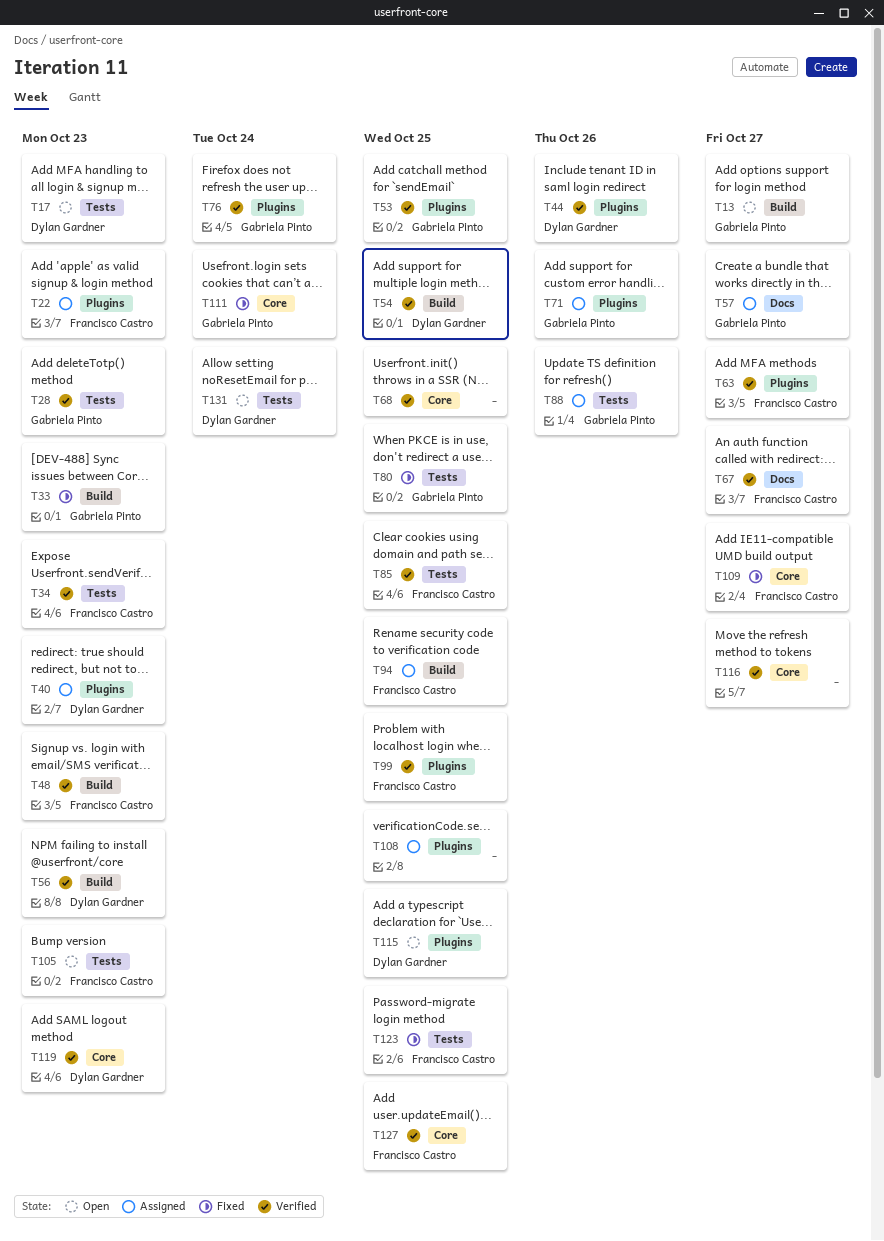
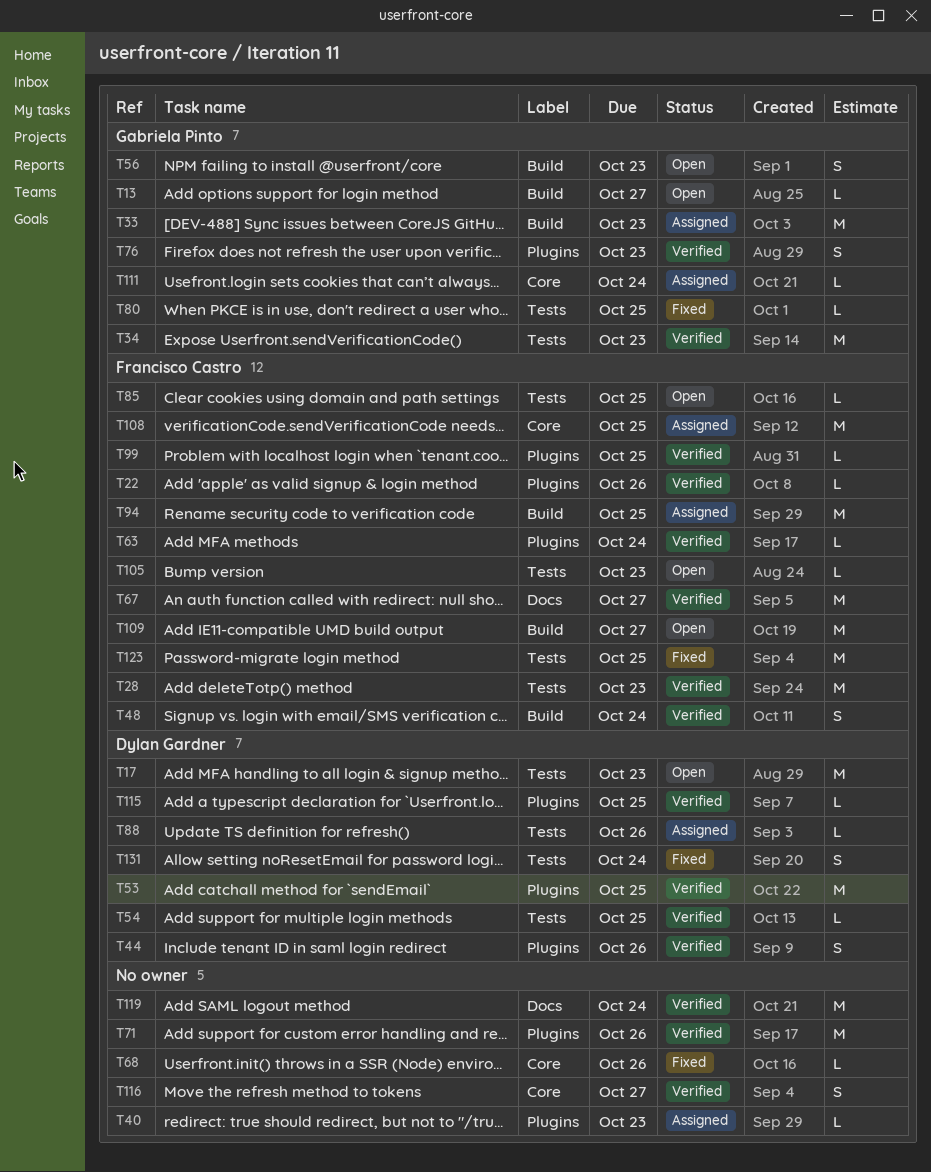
T22, status: Assigned -> Verified
T22, due: Oct 23 -> Oct 26
T28, owner: Gabriela Pinto -> Francisco Castro
T33, status: Fixed -> Assigned
T34, owner: Francisco Castro -> Gabriela Pinto
T40, owner: Dylan Gardner -> none
T48, due: Oct 23 -> Oct 24
T53, owner: Gabriela Pinto -> Dylan Gardner
T54, label: Build -> Tests
T56, status: Verified -> Open
T56, owner: Dylan Gardner -> Gabriela Pinto
T57: present -> none
T63, due: Oct 27 -> Oct 24
T68, status: Verified -> Fixed
T68, due: Oct 25 -> Oct 26
T71, status: Assigned -> Verified
T71, owner: Gabriela Pinto -> none
T76, due: Oct 24 -> Oct 23
T85, status: Verified -> Open
T88, owner: Gabriela Pinto -> Dylan Gardner
T108, owner: none -> Francisco Castro
T108, label: Plugins -> Core
T109, status: Fixed -> Open
T109, label: Core -> Build
T111, status: Fixed -> Assigned
T115, status: Open -> Verified
T119, owner: Dylan Gardner -> none
T119, label: Core -> Docs
T119, due: Oct 23 -> Oct 24
T127: present -> none
T131, status: Open -> Fixed

